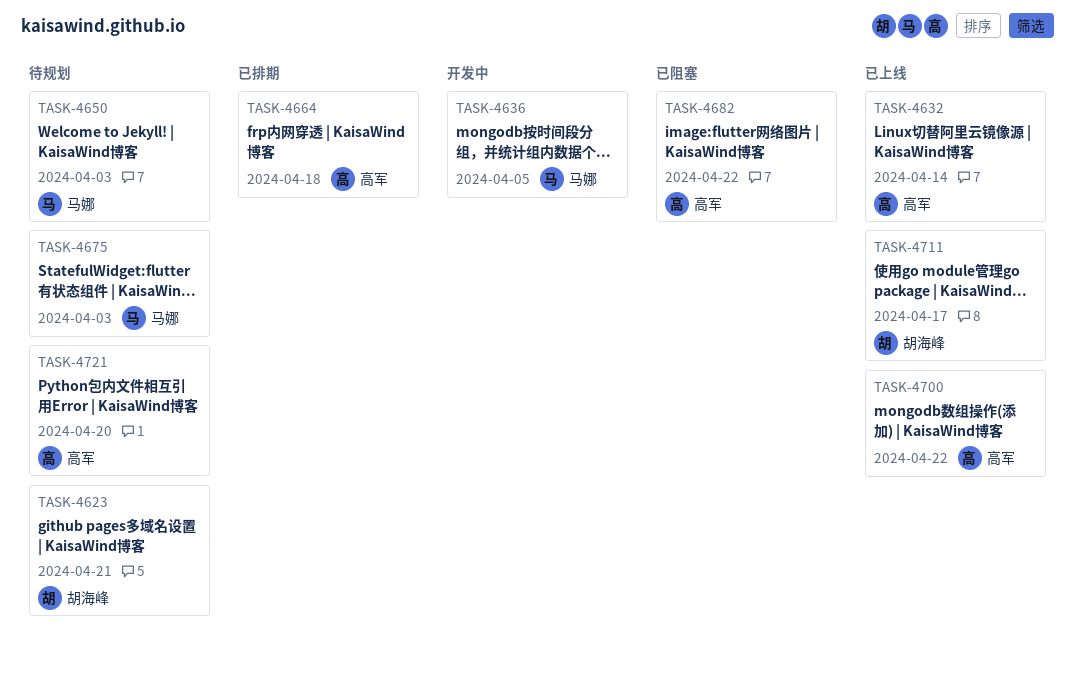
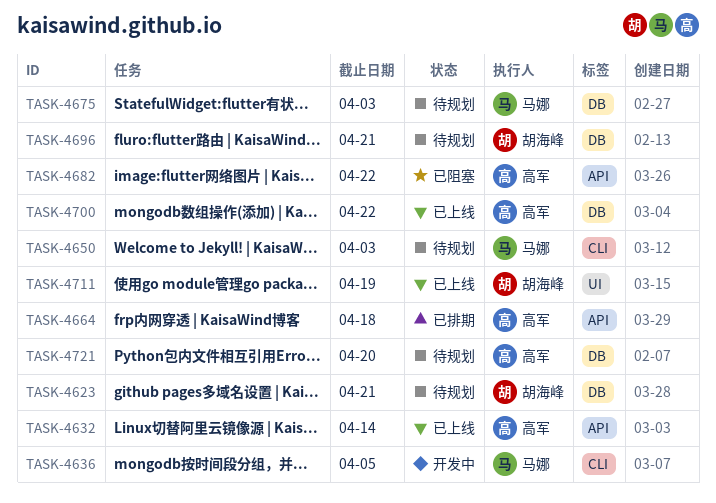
TASK-4696: none -> present
TASK-4711, due: Apr 17 -> Apr 19

